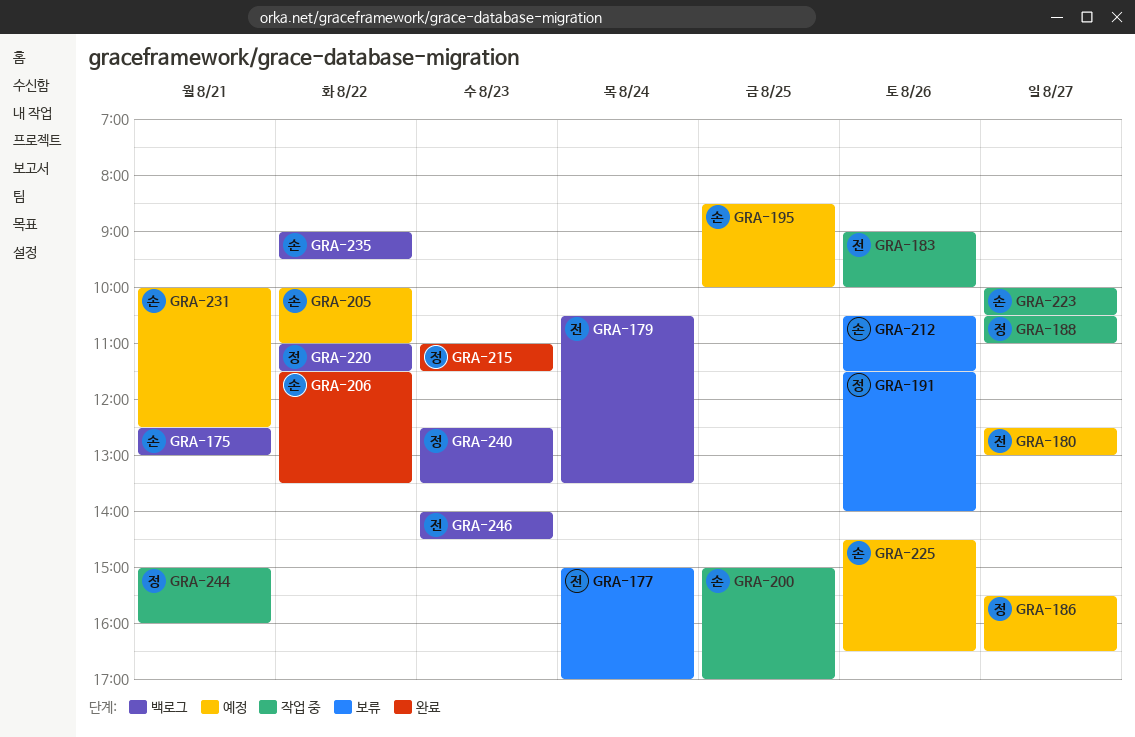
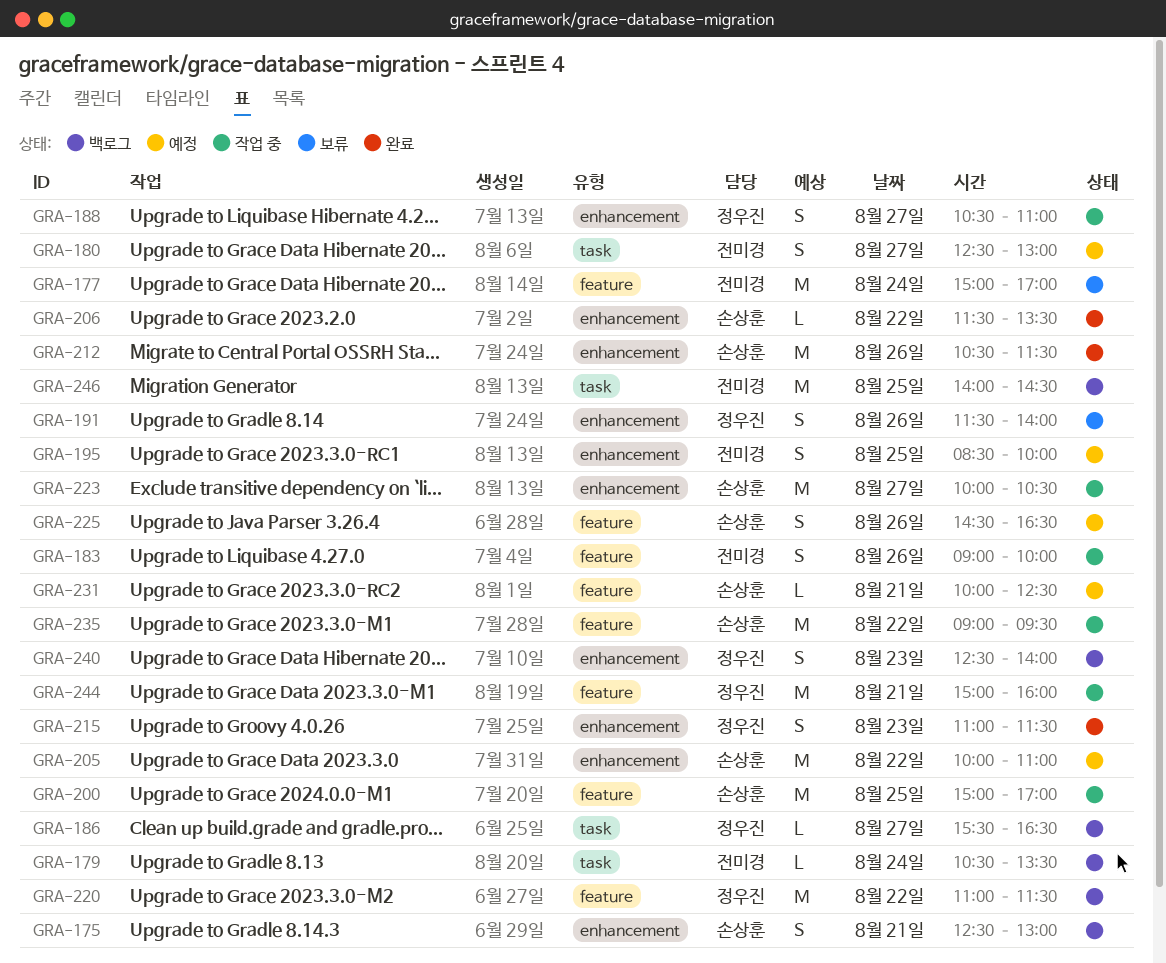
GRA-186, status: 예정 -> 백로그
GRA-195, owner: 손상훈 -> 전미경
GRA-212, status: 보류 -> 완료
GRA-235, status: 백로그 -> 작업 중
GRA-240, ends: 13:30 -> 14:00
GRA-246, day: Aug 23 -> Aug 25

